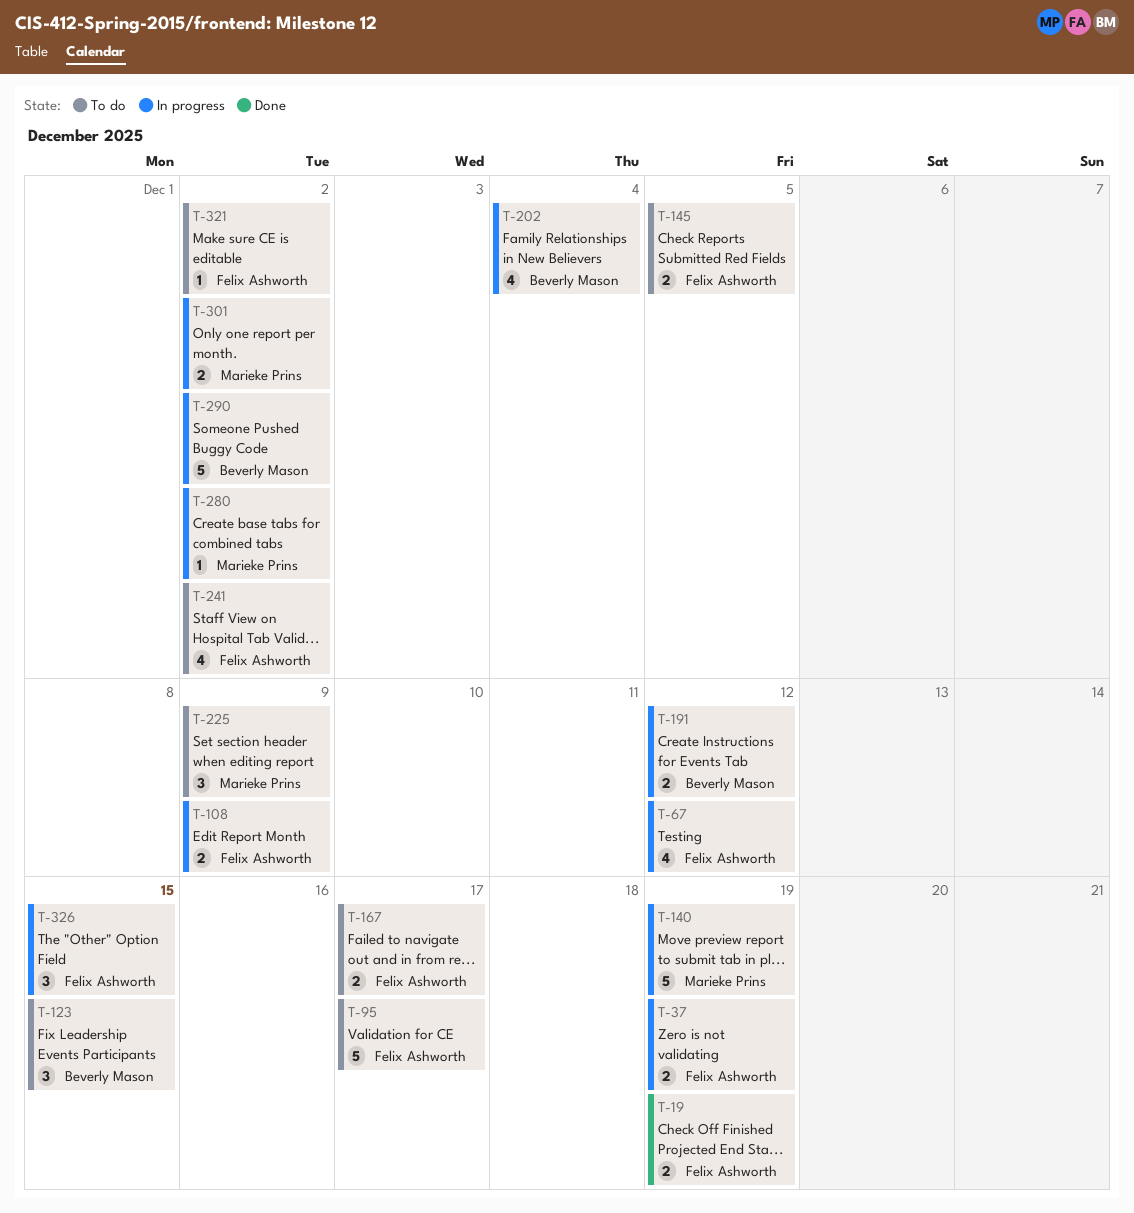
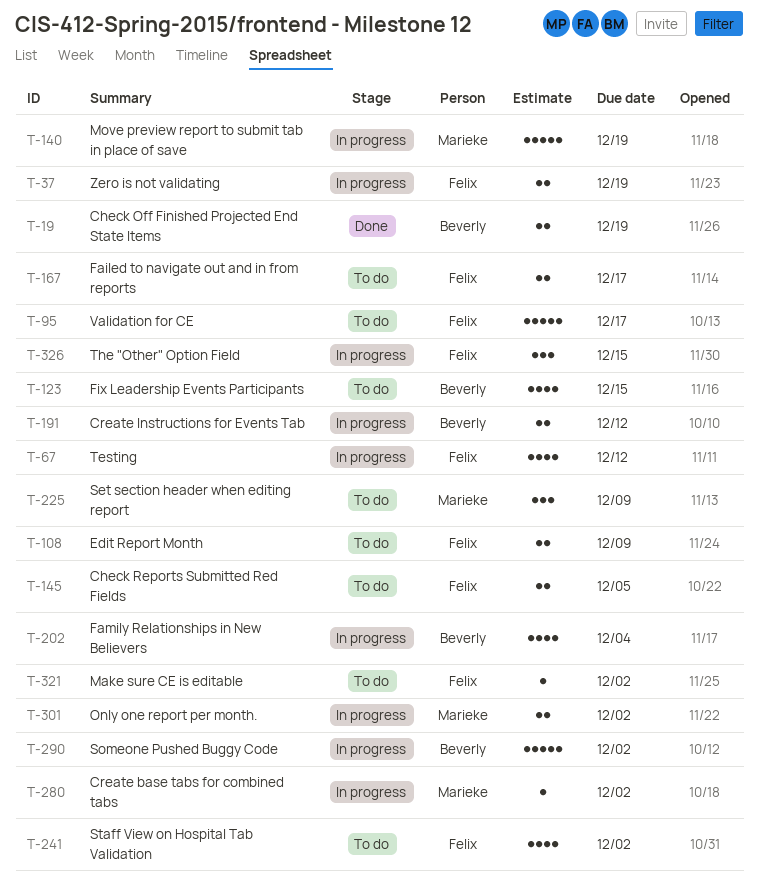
T-19, owner: Felix Ashworth -> Beverly Mason
T-108, status: In progress -> To do
T-123, estimate: 3 -> 4

